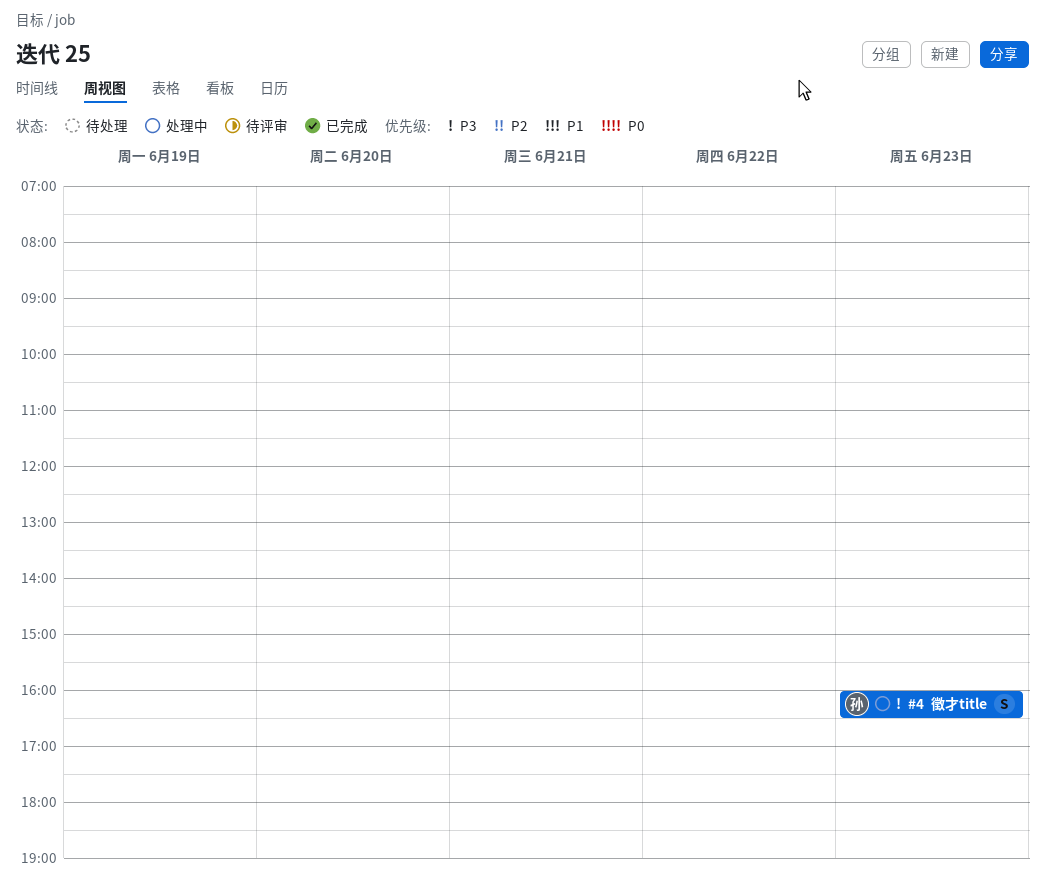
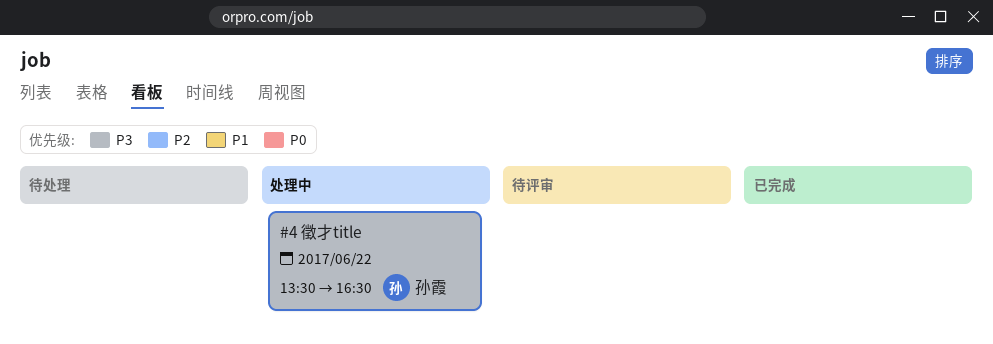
#4, day: Jun 23 -> Jun 22
#4, begins: 16:00 -> 13:30

